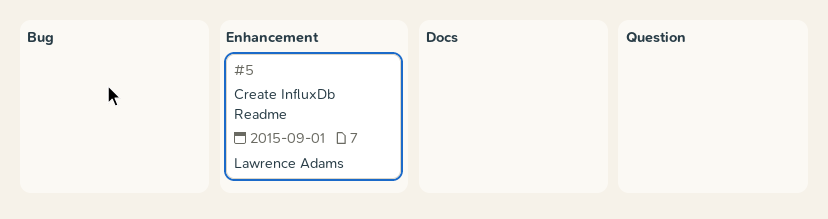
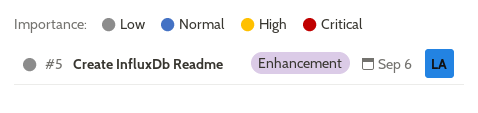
#5, due: Sep 1 -> Sep 6

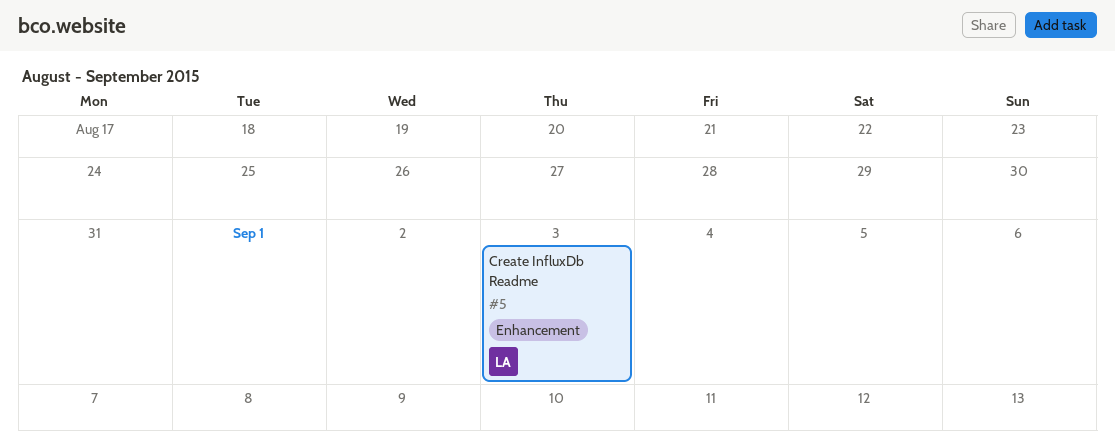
#5, due: Sep 6 -> Sep 3

